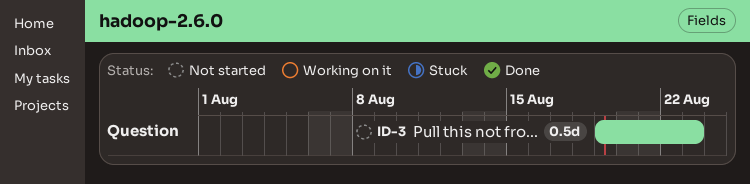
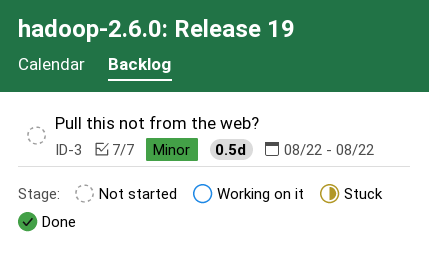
ID-3, start: Aug 19 -> Aug 22
ID-3, due: Aug 23 -> Aug 22

